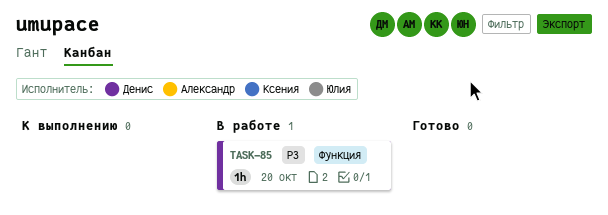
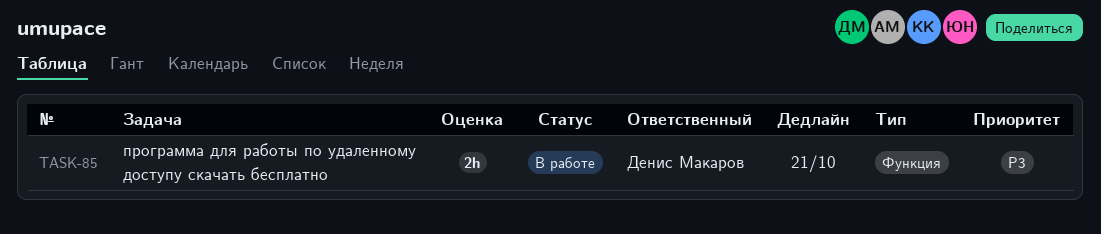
TASK-85, estimate: 1h -> 2h
TASK-85, due: Oct 20 -> Oct 21

